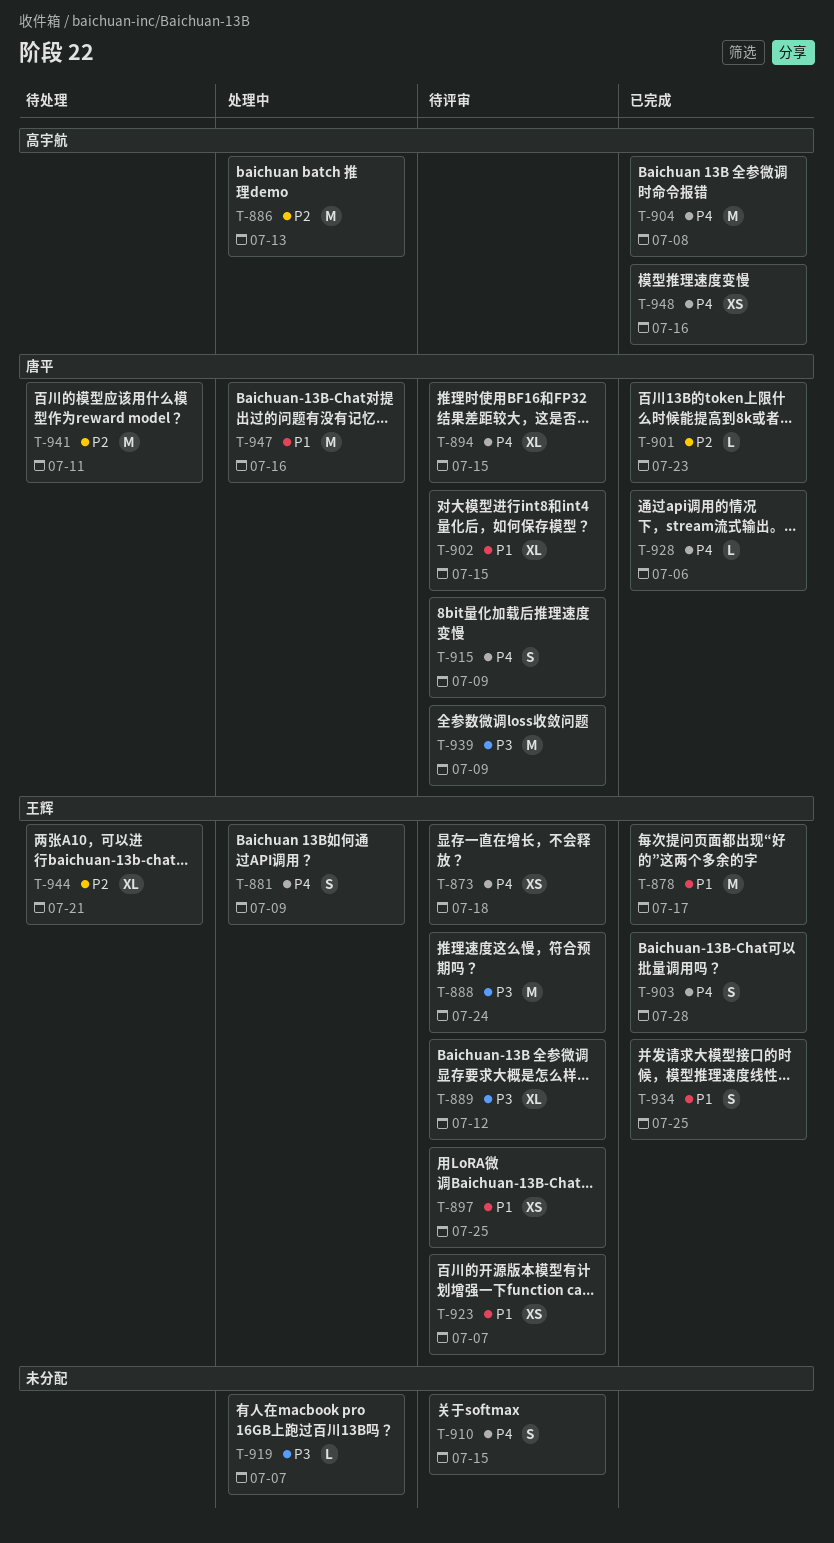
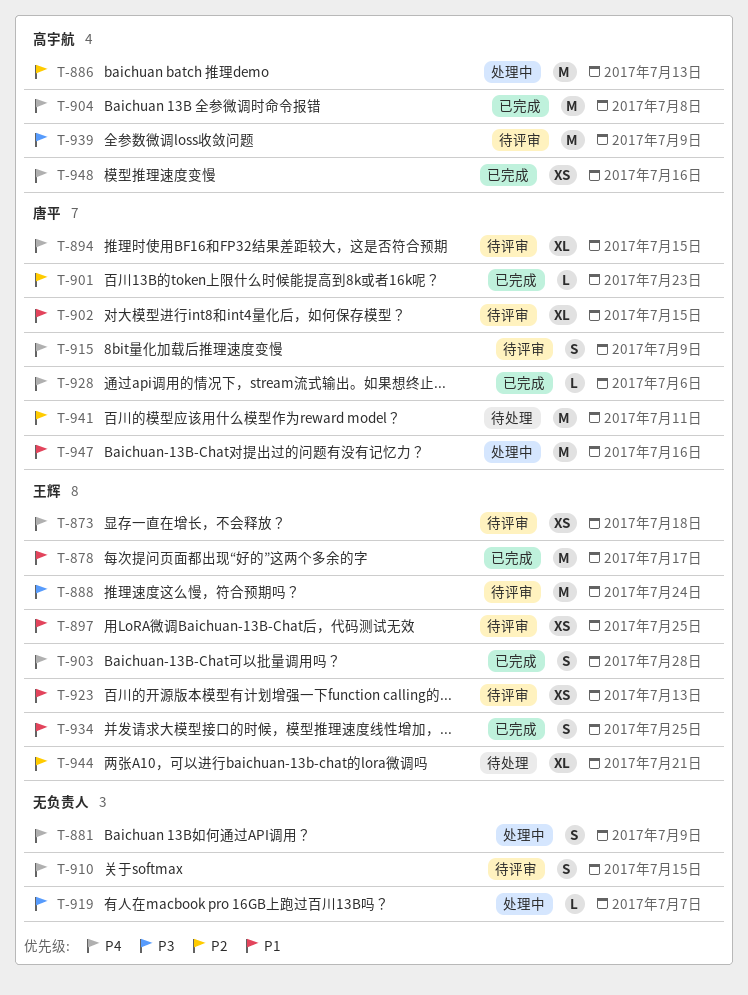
T-881, owner: 王辉 -> none
T-889: present -> none
T-923, due: Jul 7 -> Jul 13
T-939, owner: 唐平 -> 高宇航

